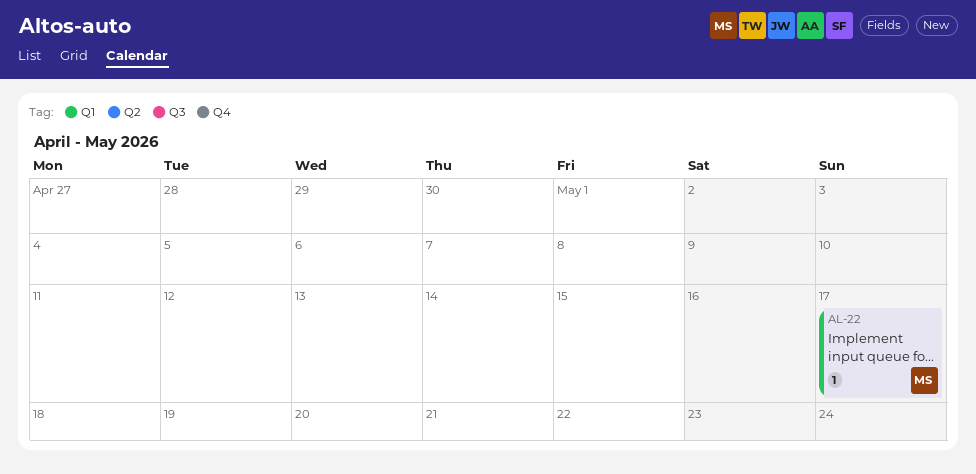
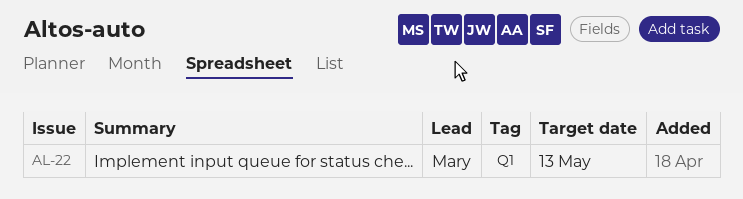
AL-22, due: May 17 -> May 13

